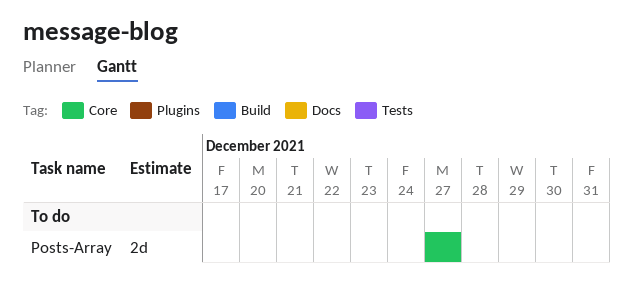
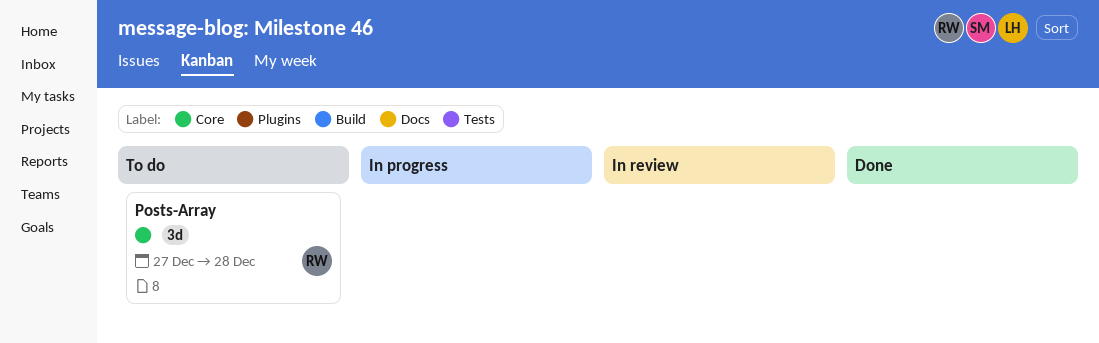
Posts-Array, estimate: 2d -> 3d
Posts-Array, due: Dec 27 -> Dec 28

